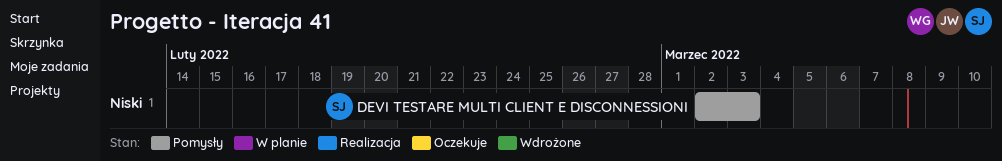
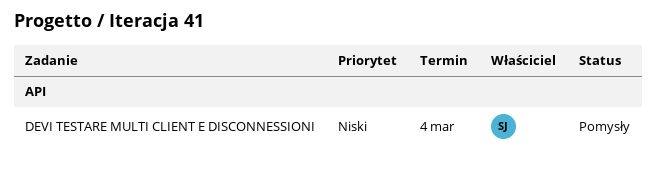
DEVI TESTARE MULTI CLIENT E DISCONNESSIONI, due: Mar 3 -> Mar 4

